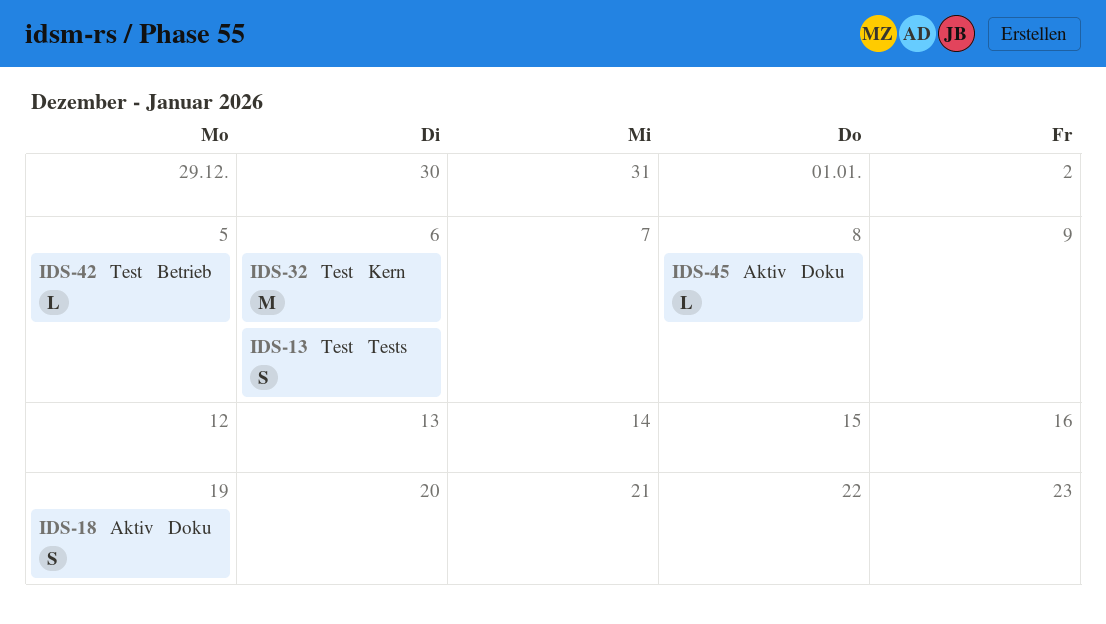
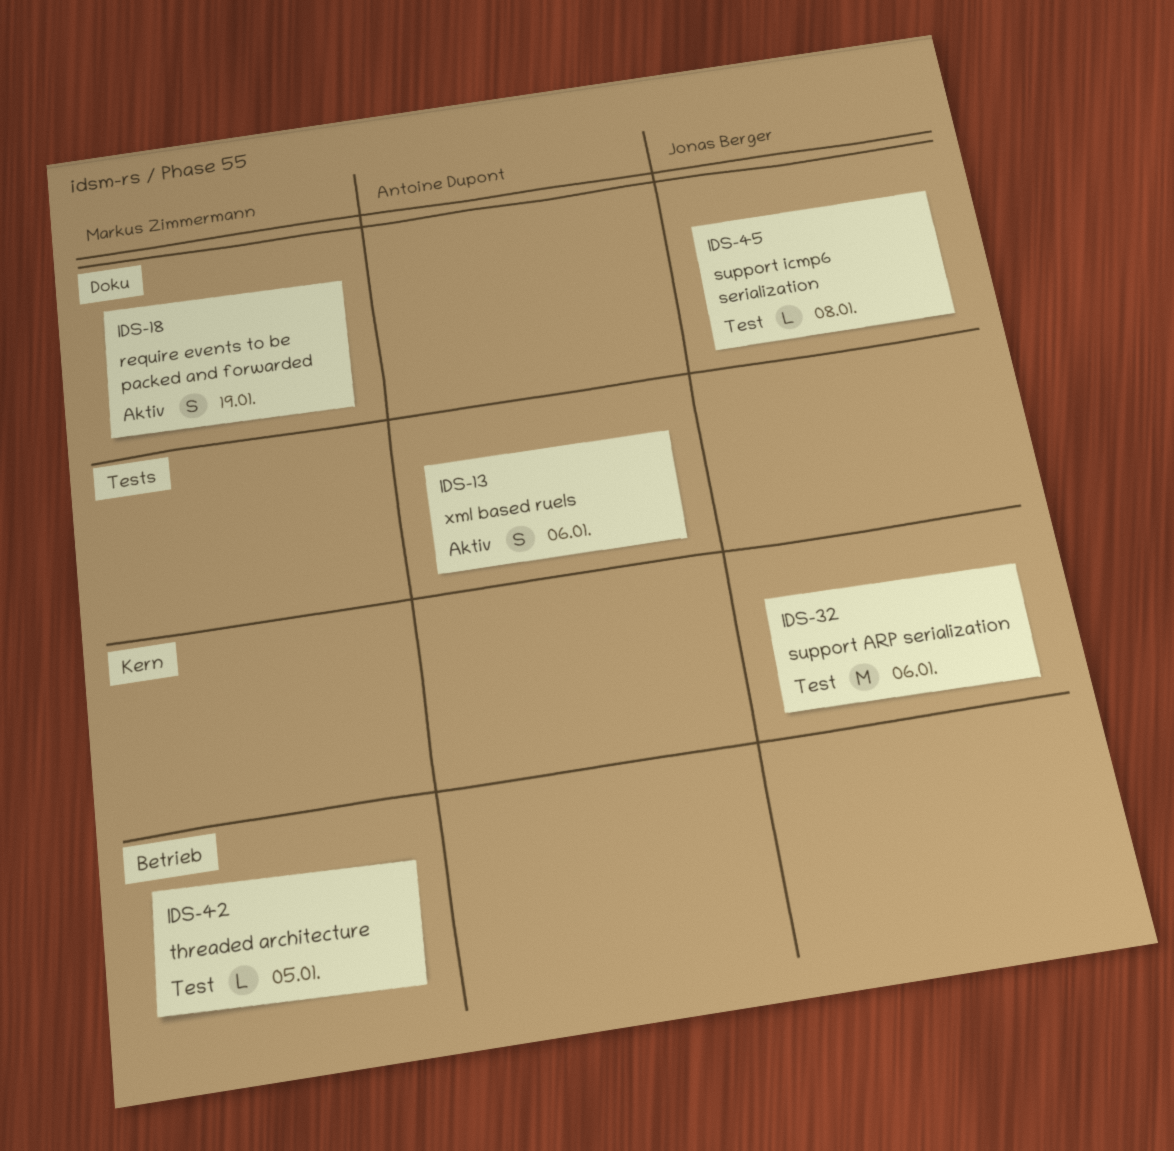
IDS-13, status: Test -> Aktiv
IDS-45, status: Aktiv -> Test

